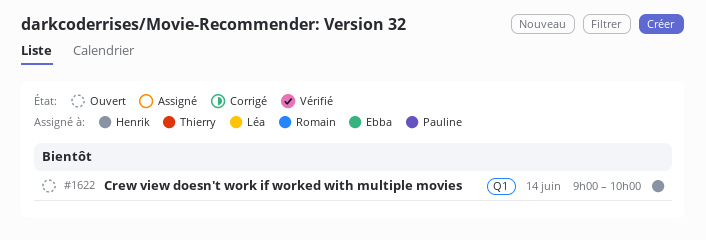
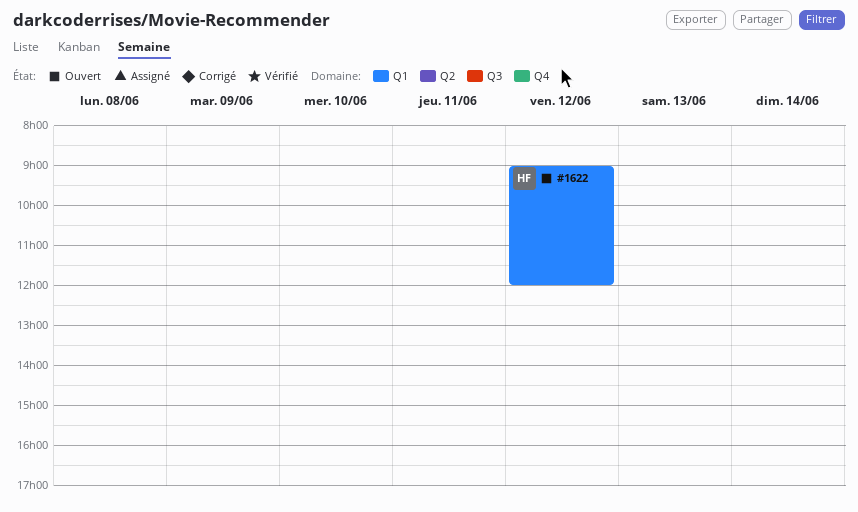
#1622, day: Jun 14 -> Jun 12
#1622, ends: 10:00 -> 12:00

